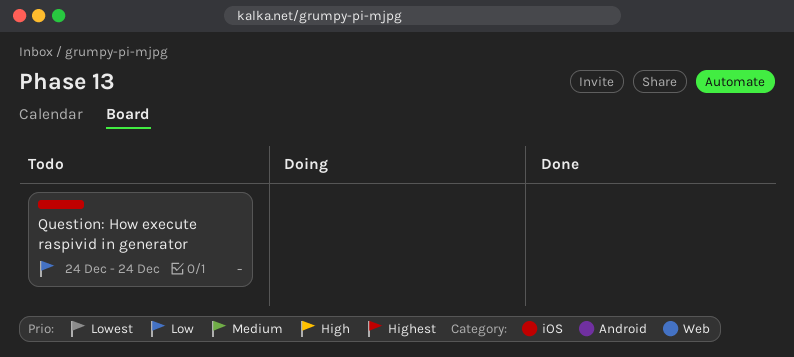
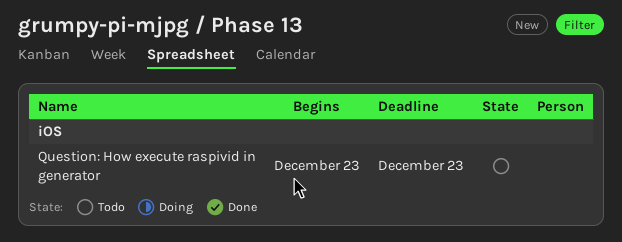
Question: How execute raspivid in generator, start: Dec 24 -> Dec 23
Question: How execute raspivid in generator, due: Dec 24 -> Dec 23

